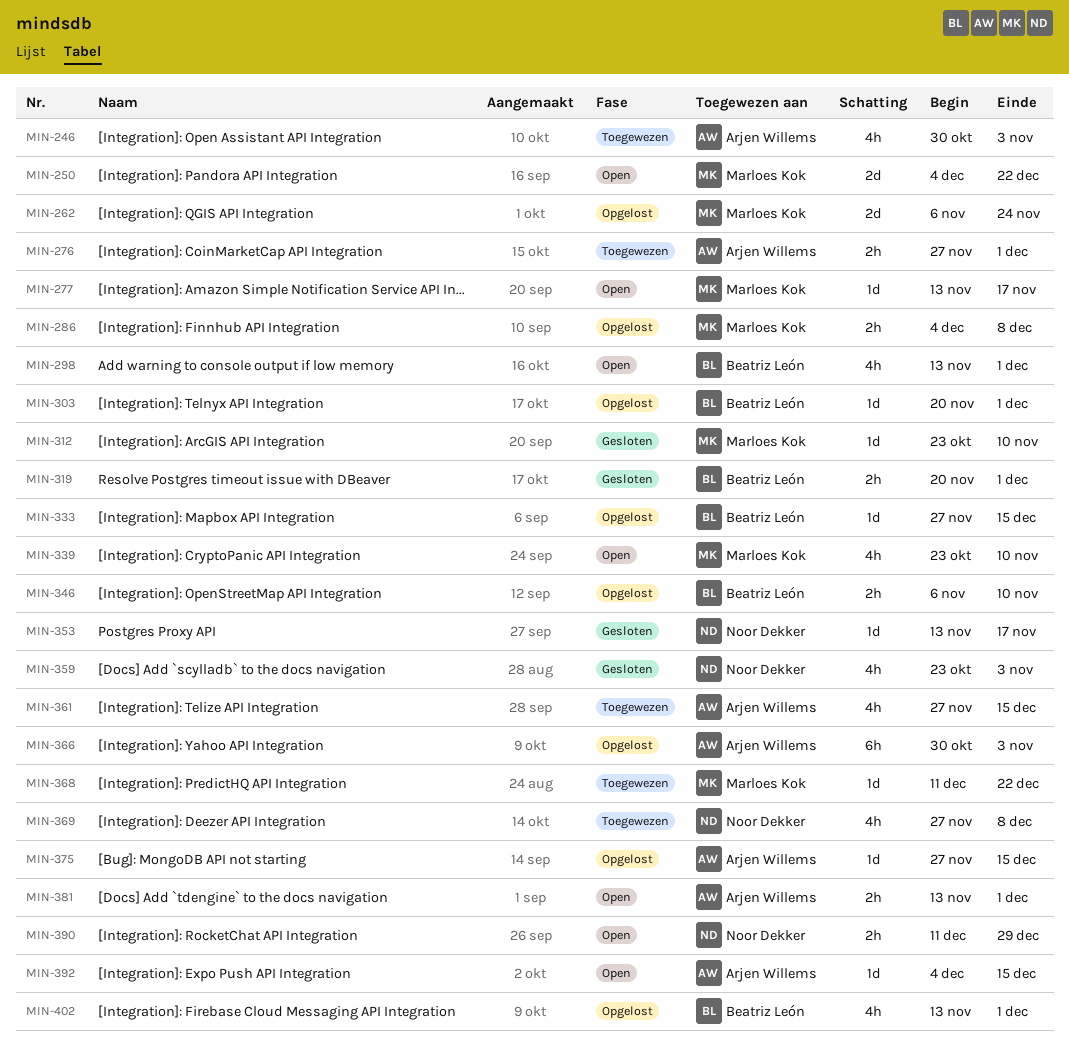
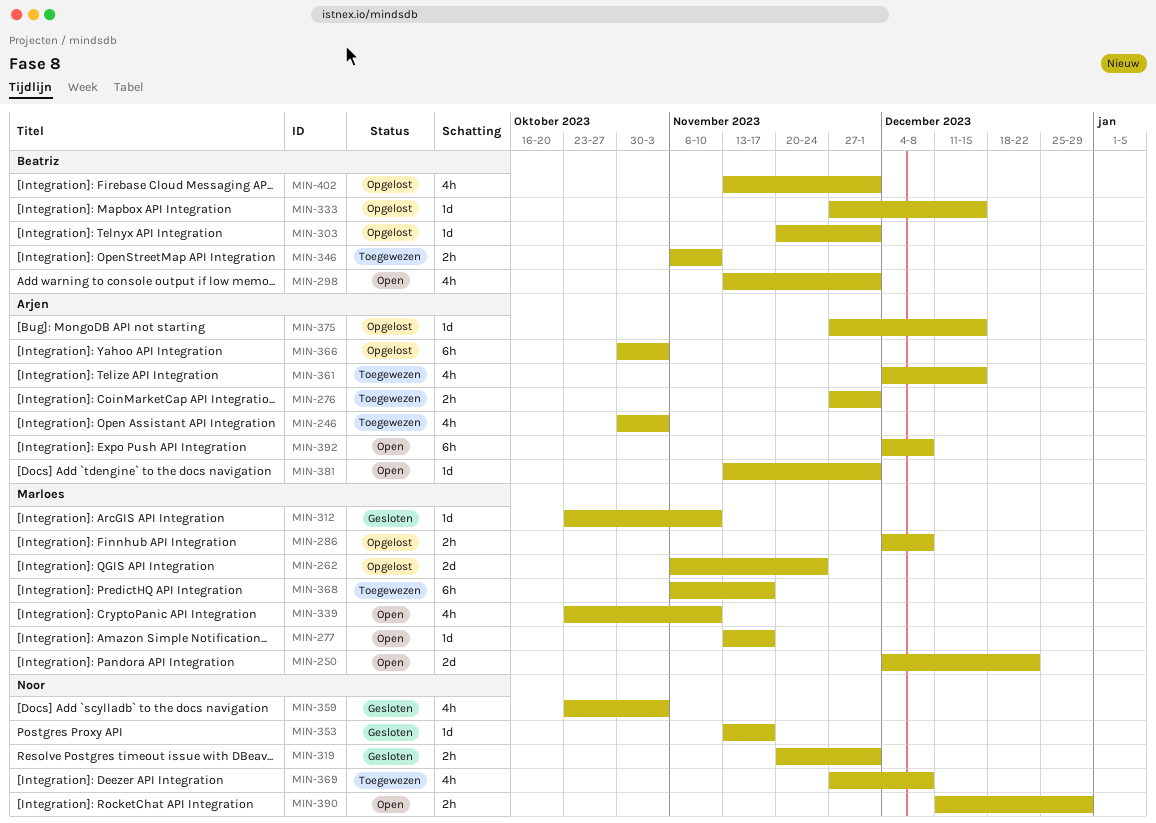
MIN-319, owner: Beatriz León -> Noor Dekker
MIN-346, status: Opgelost -> Toegewezen
MIN-361, start: Nov 27 -> Dec 4
MIN-368, estimate: 1d -> 6h
MIN-368, start: Dec 11 -> Nov 6
MIN-368, due: Dec 22 -> Nov 17
MIN-381, estimate: 2h -> 1d
MIN-392, estimate: 1d -> 6h
MIN-392, due: Dec 15 -> Dec 8

